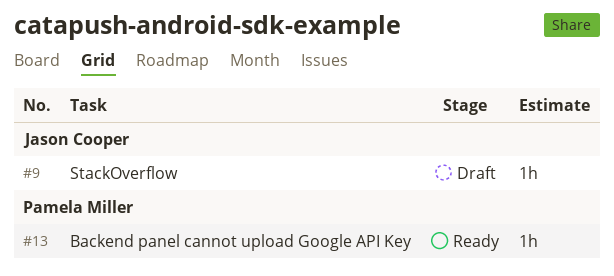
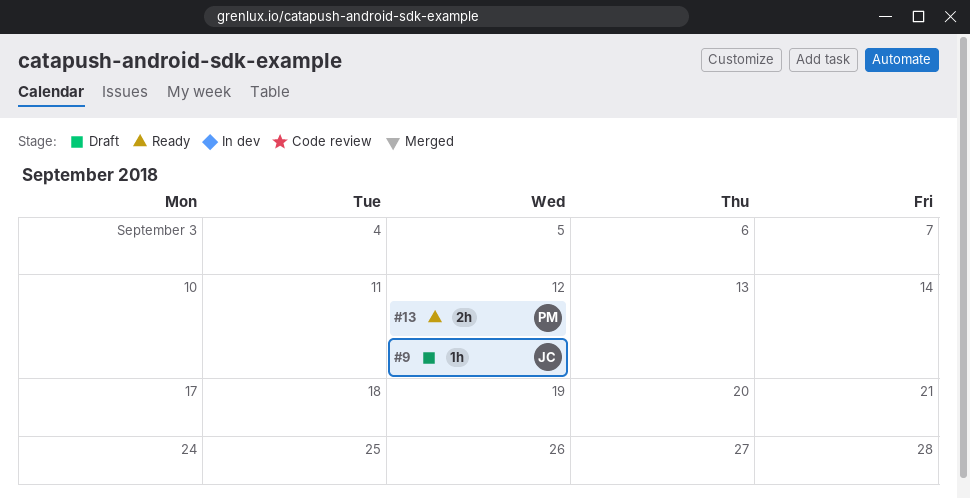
#13, estimate: 1h -> 2h

